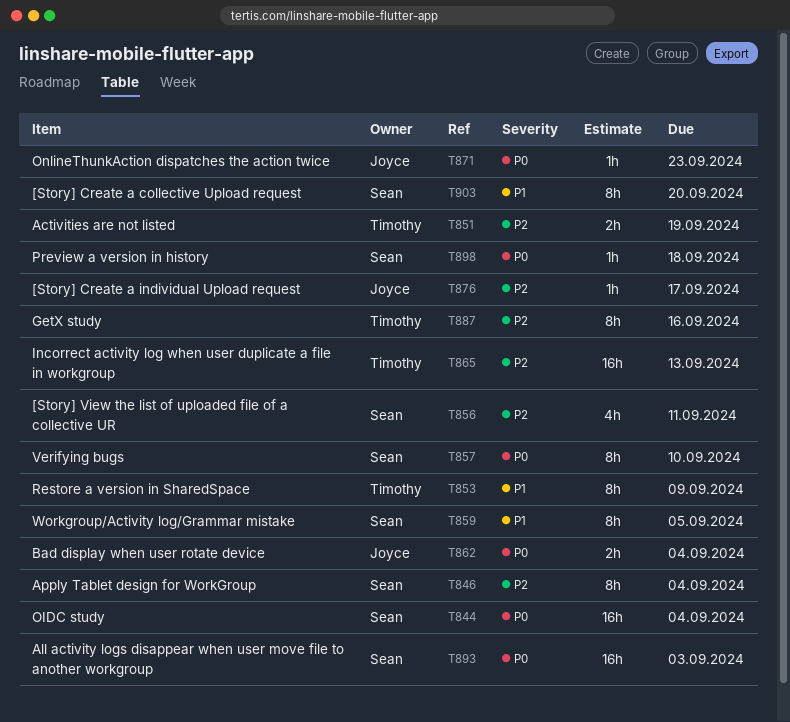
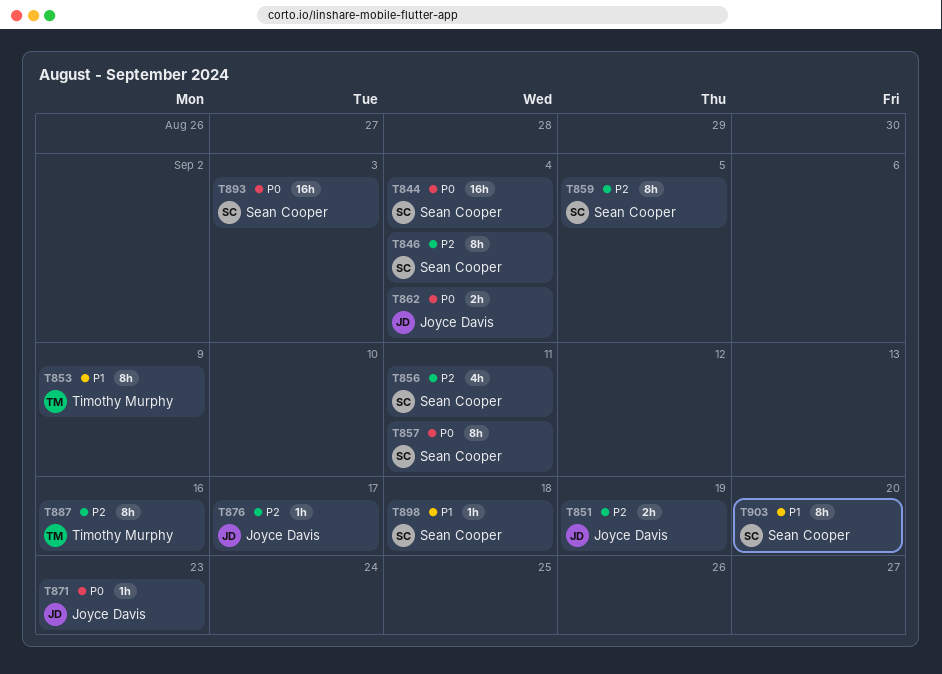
T851, owner: Timothy Murphy -> Joyce Davis
T857, due: Sep 10 -> Sep 11
T859, priority: P1 -> P2
T865: present -> none
T898, priority: P0 -> P1

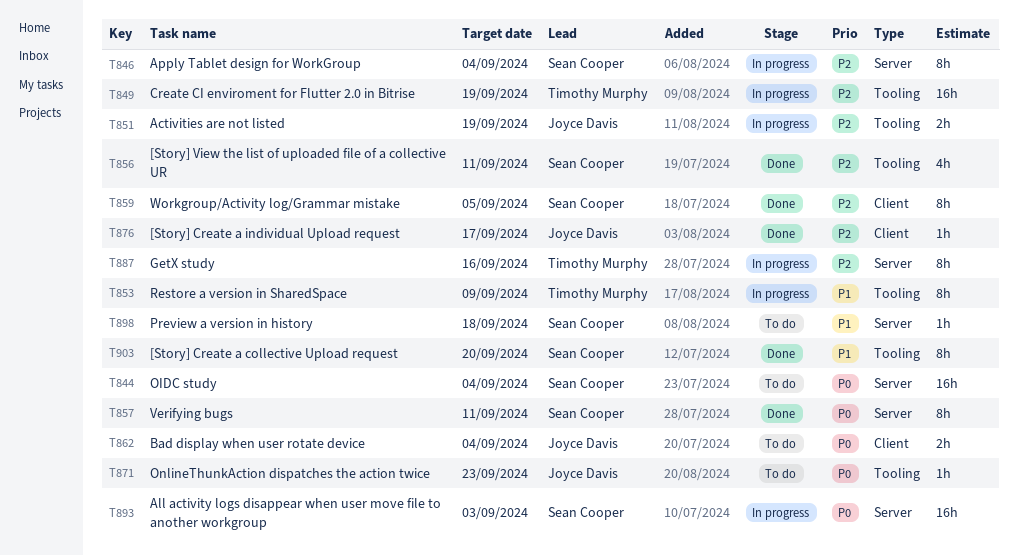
T849: none -> present

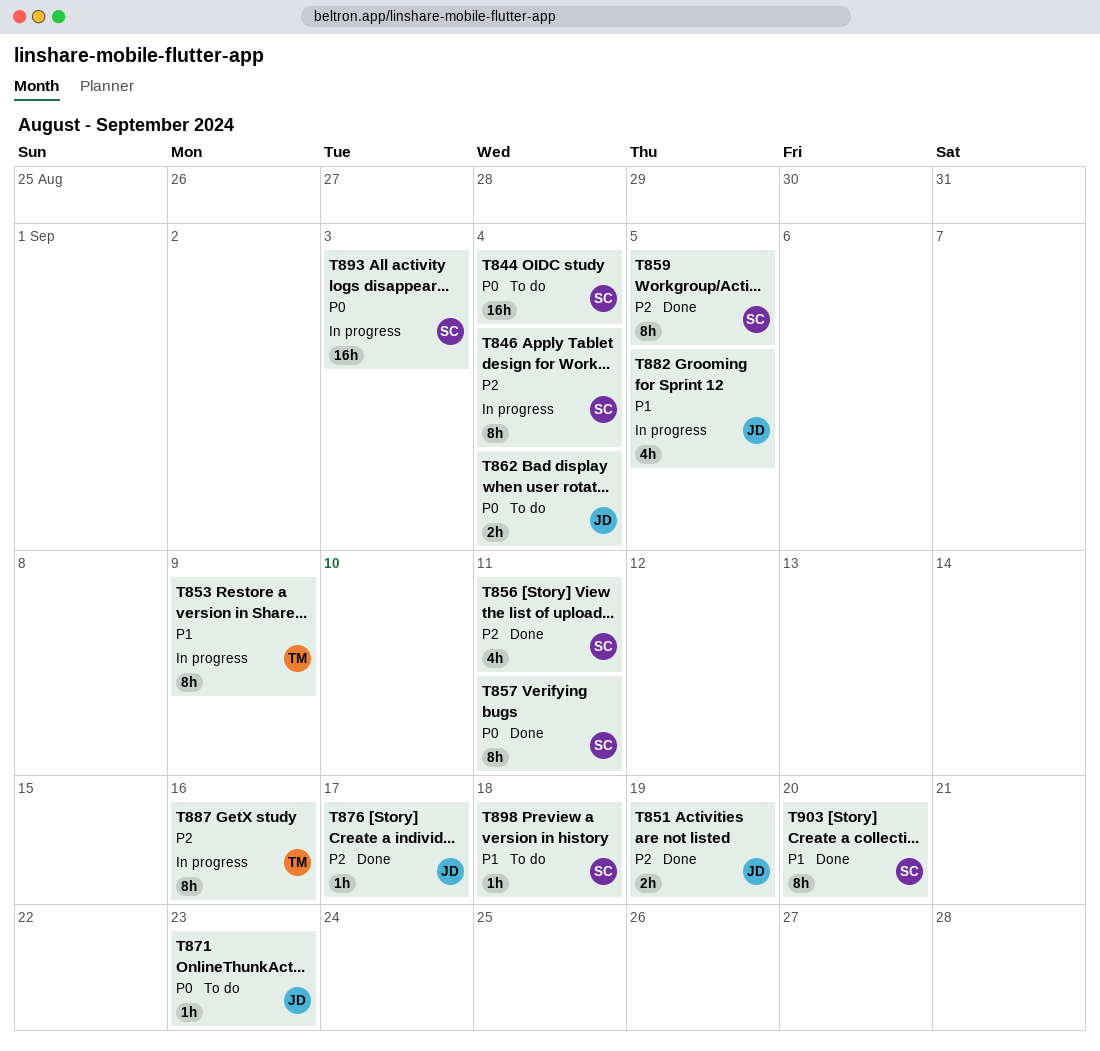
T849: present -> none
T851, status: In progress -> Done
T882: none -> present

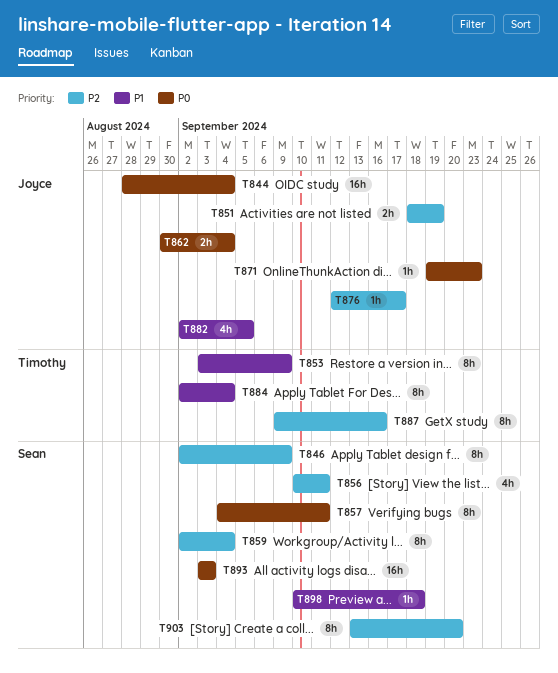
T844, owner: Sean -> Joyce
T846, due: Sep 4 -> Sep 9
T859, due: Sep 5 -> Sep 4
T884: none -> present
T903, priority: P1 -> P2

